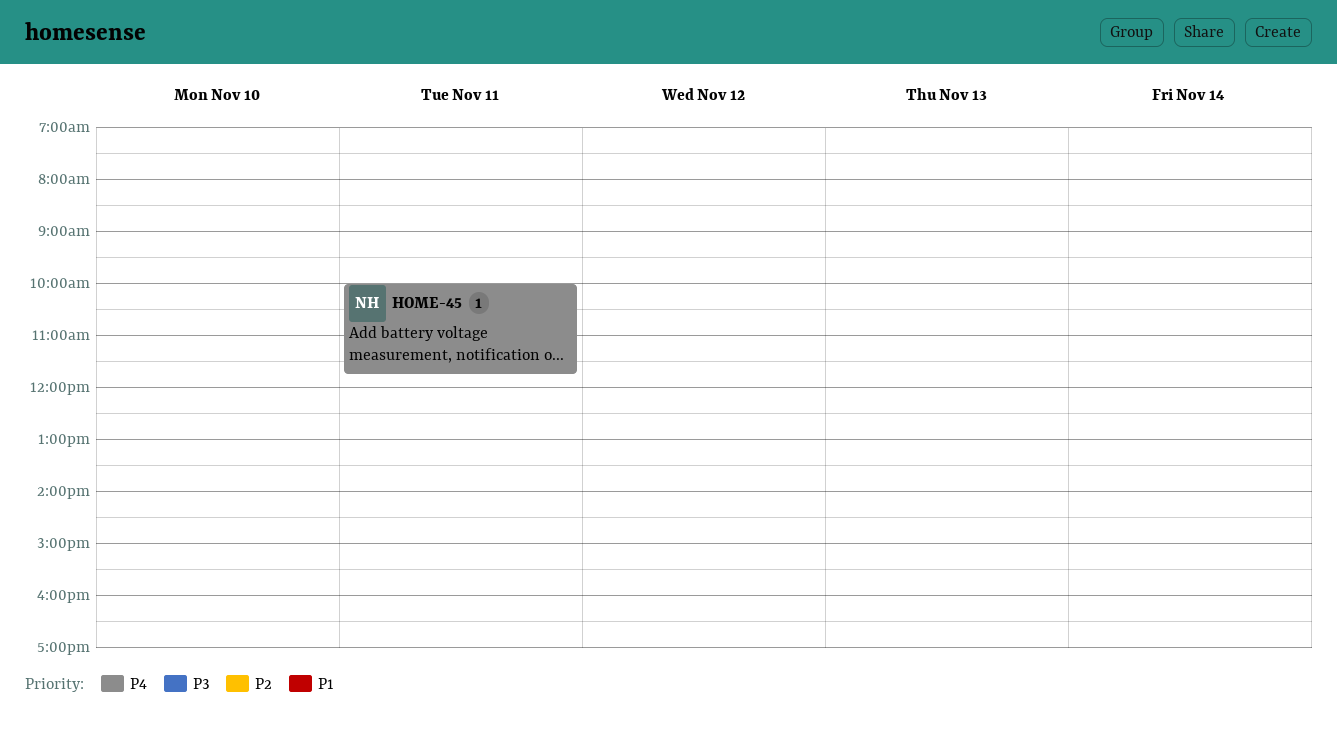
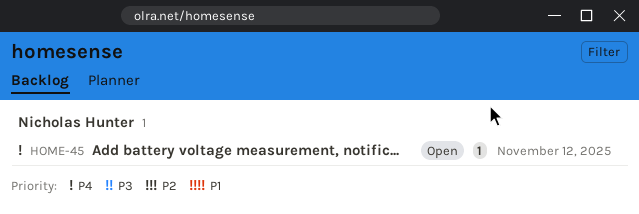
HOME-45, day: Nov 11 -> Nov 12

